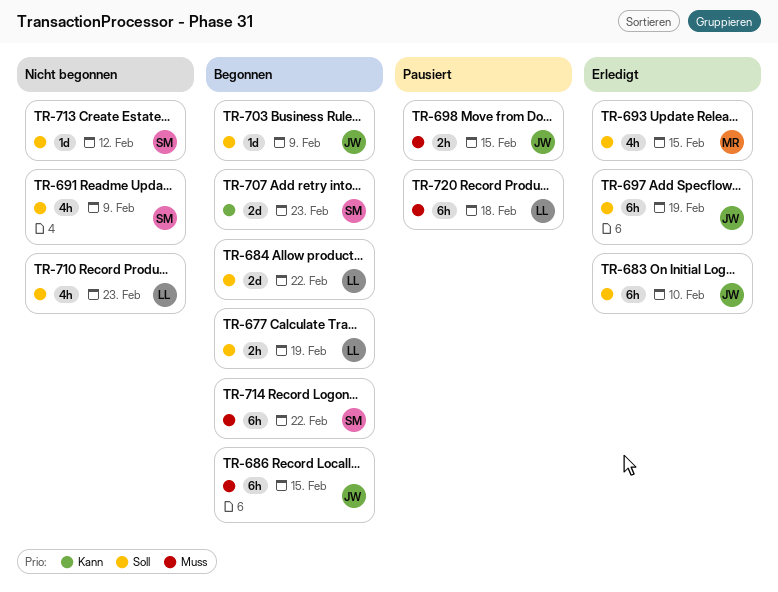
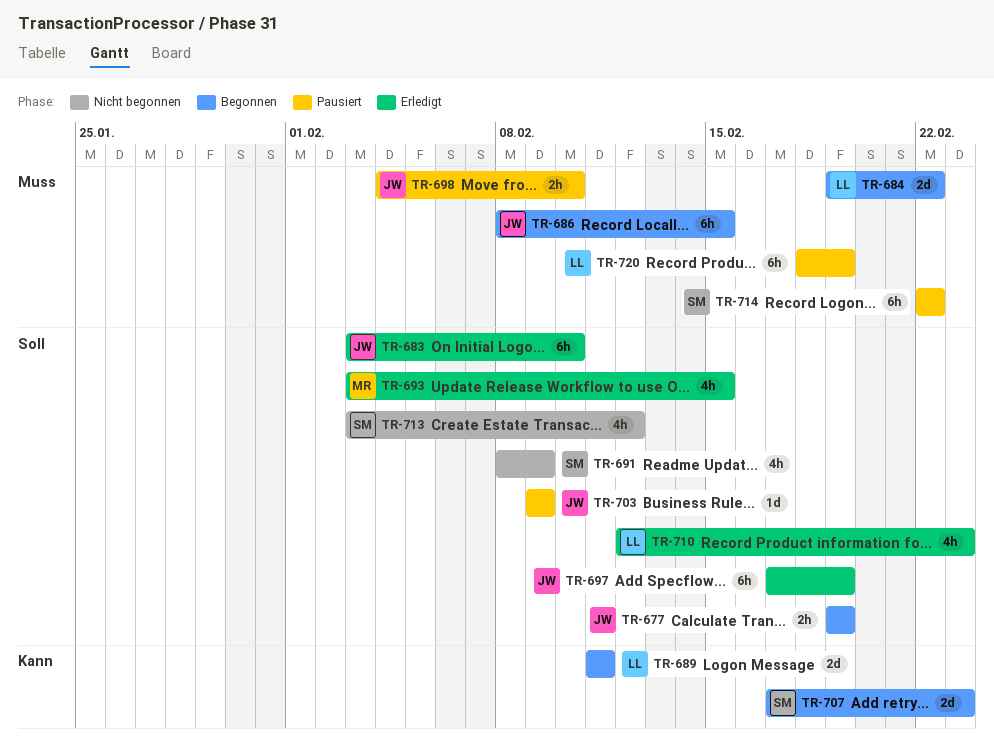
TR-677, owner: LL -> JW
TR-684, priority: Soll -> Muss
TR-689: none -> present
TR-698, due: Feb 15 -> Feb 10
TR-703, status: Begonnen -> Pausiert
TR-710, status: Nicht begonnen -> Erledigt
TR-713, estimate: 1d -> 4h
TR-714, status: Begonnen -> Pausiert
TR-720, due: Feb 18 -> Feb 19

